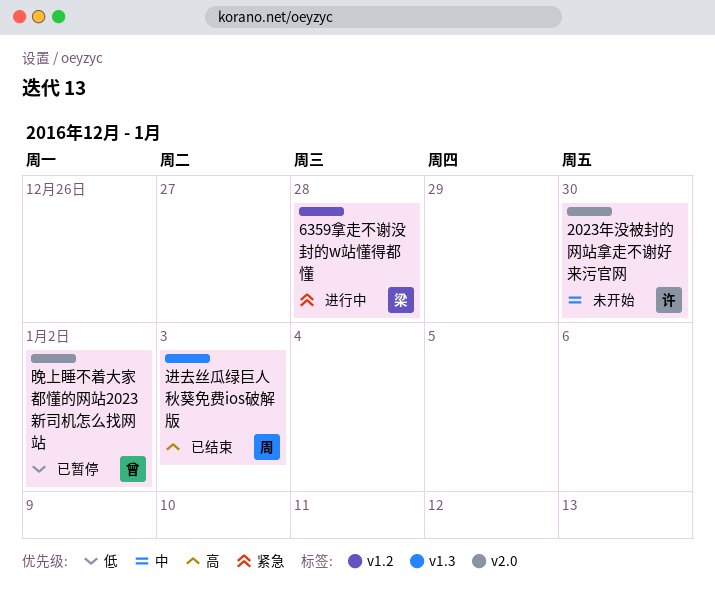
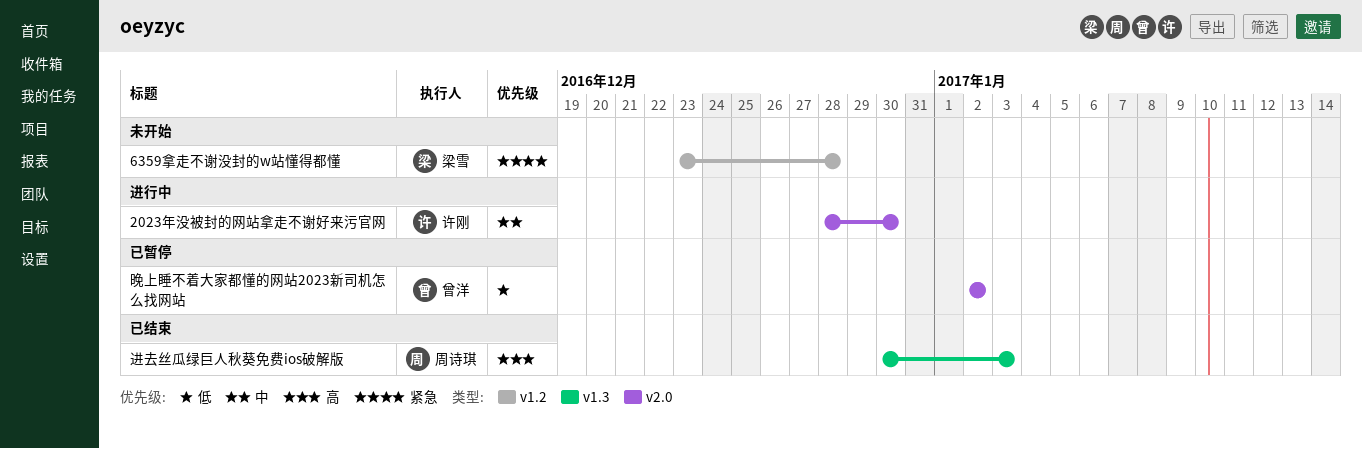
2023年没被封的网站拿走不谢好来污官网, status: 未开始 -> 进行中
6359拿走不谢没封的w站懂得都懂, status: 进行中 -> 未开始

